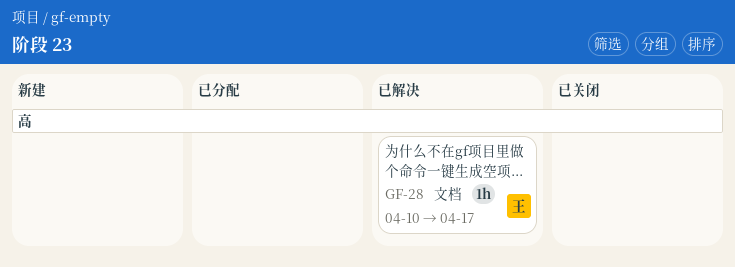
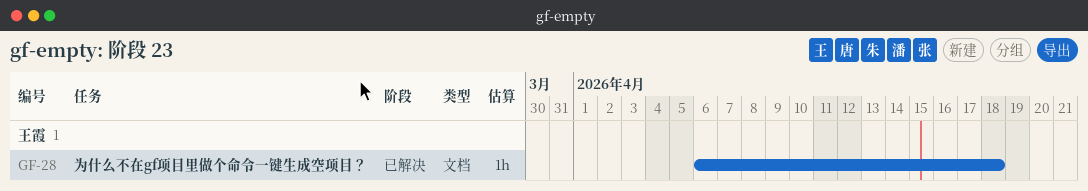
GF-28, start: Apr 10 -> Apr 6
GF-28, due: Apr 17 -> Apr 18

